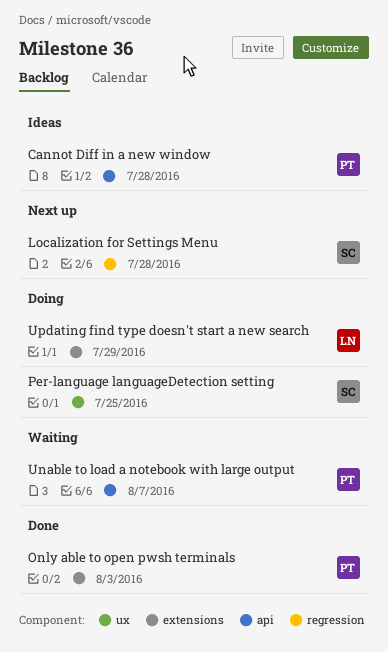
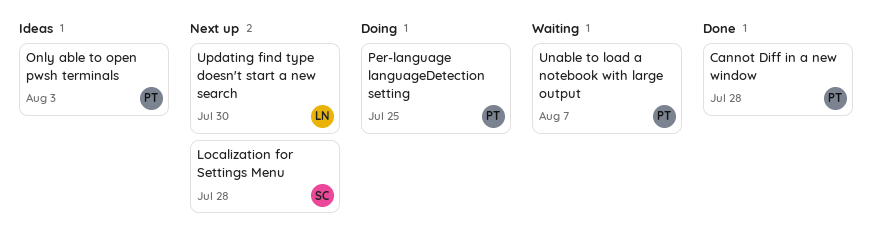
Cannot Diff in a new window, status: Ideas -> Done
Only able to open pwsh terminals, status: Done -> Ideas
Per-language languageDetection setting, owner: SC -> PT
Updating find type doesn't start a new search, status: Doing -> Next up
Updating find type doesn't start a new search, due: Jul 29 -> Jul 30

